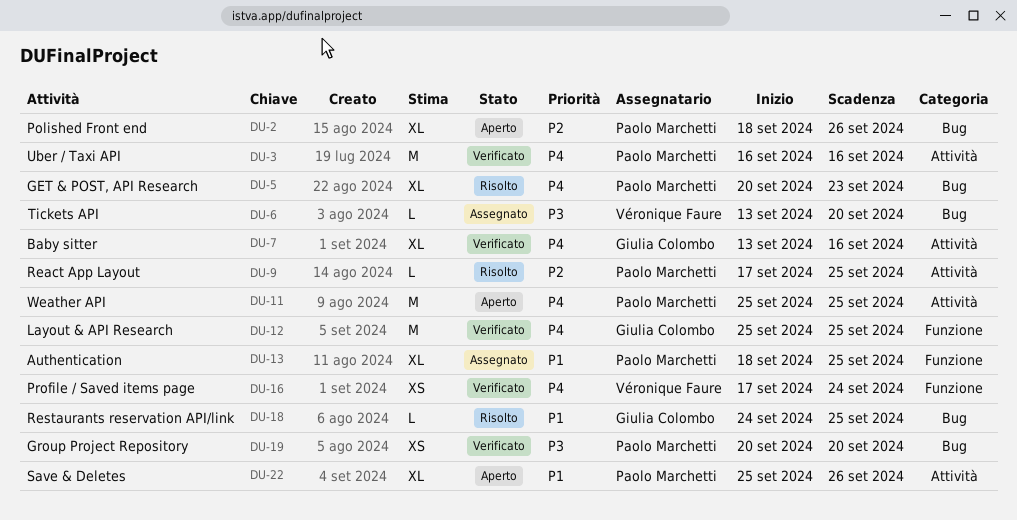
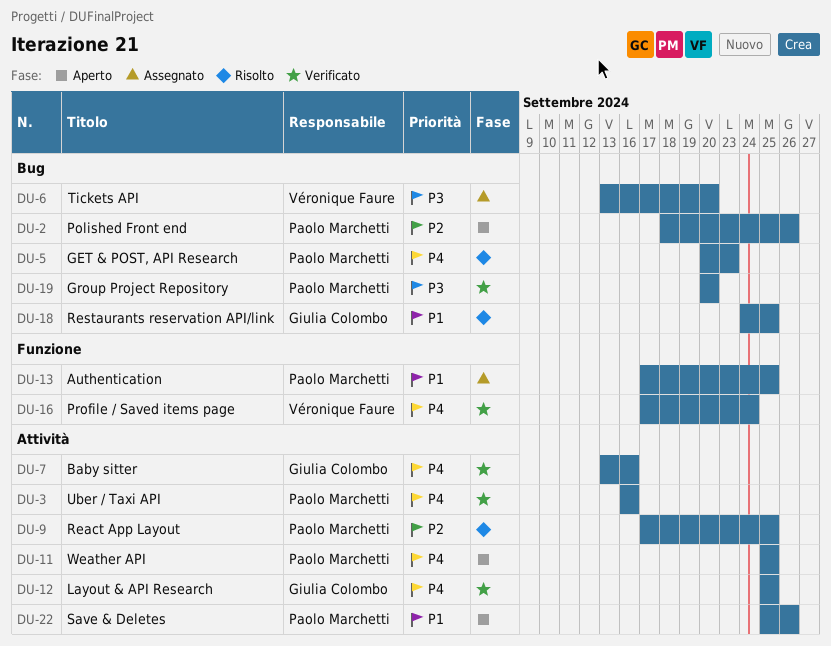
DU-12, label: Funzione -> Attività
DU-13, start: Sep 18 -> Sep 17

